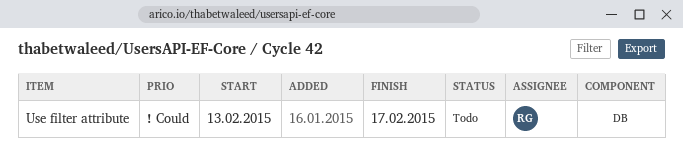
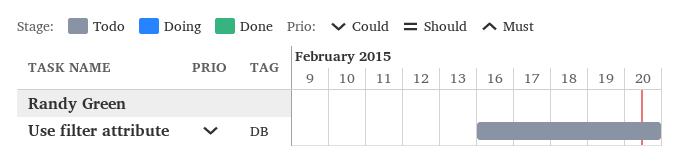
Use filter attribute, start: Feb 13 -> Feb 16
Use filter attribute, due: Feb 17 -> Feb 20

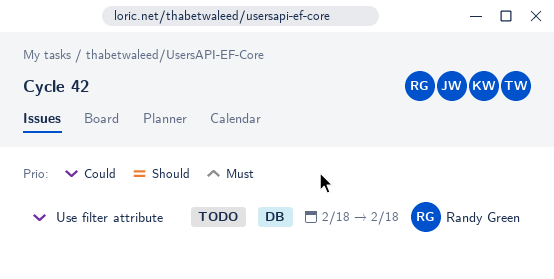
Use filter attribute, start: Feb 16 -> Feb 18
Use filter attribute, due: Feb 20 -> Feb 18

